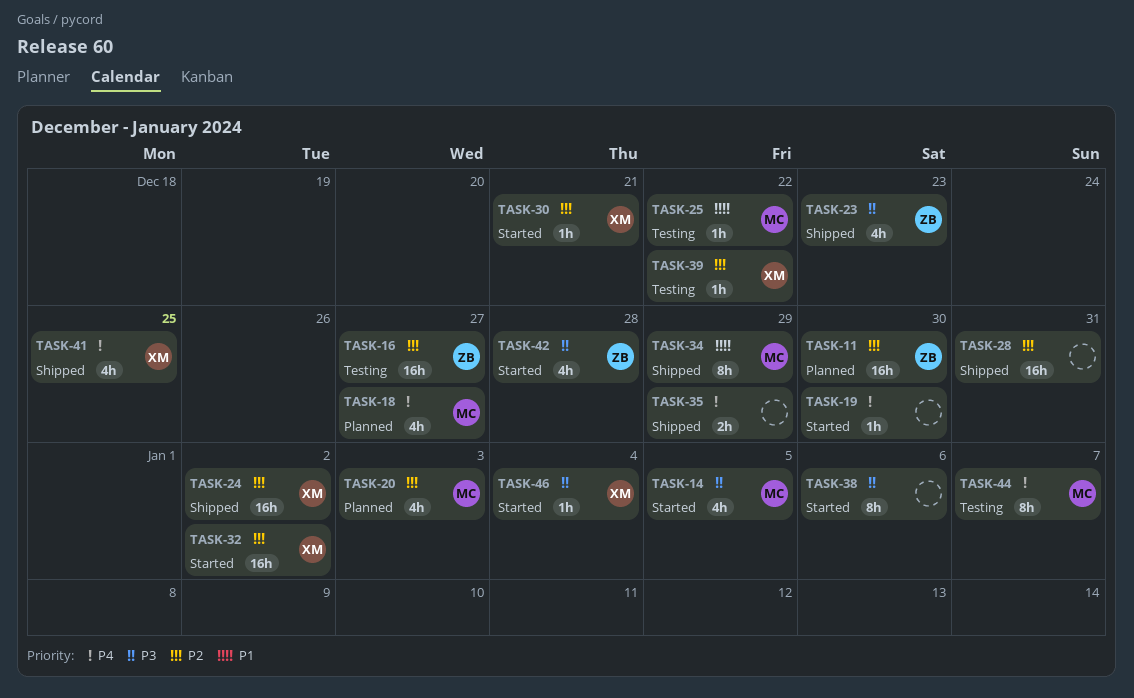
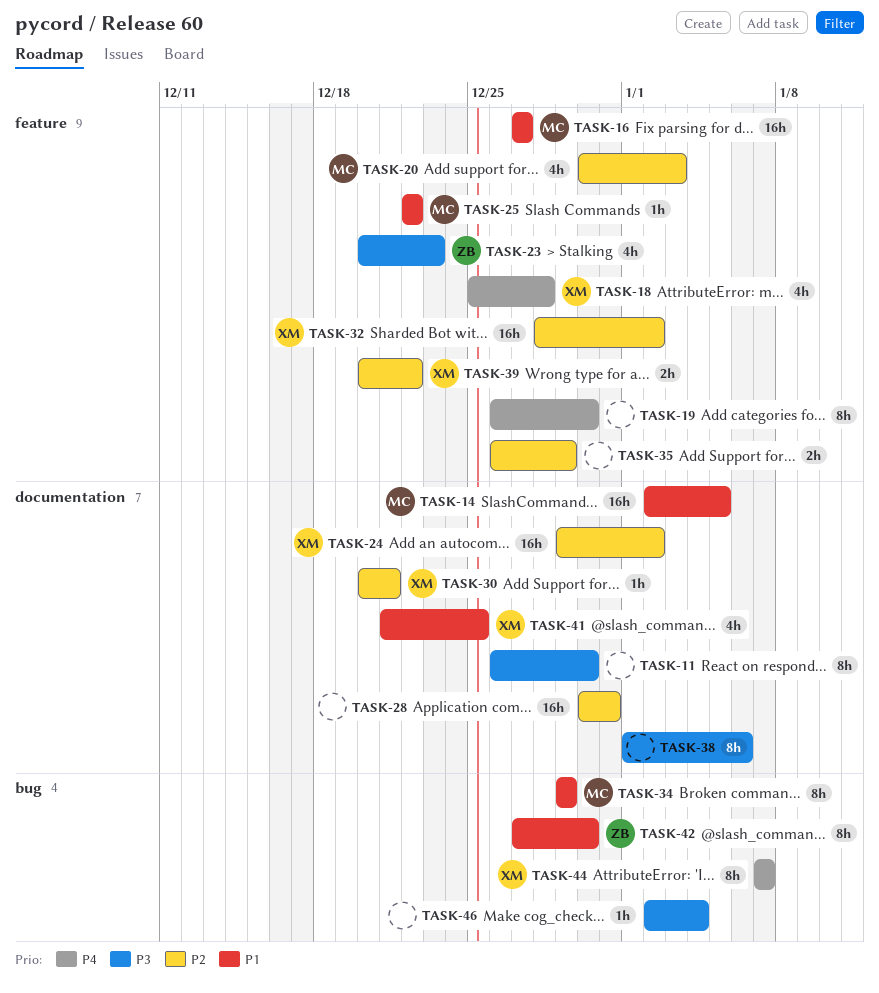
TASK-11, owner: ZB -> none
TASK-11, priority: P2 -> P3
TASK-11, estimate: 16h -> 8h
TASK-14, priority: P3 -> P1
TASK-14, estimate: 4h -> 16h
TASK-16, owner: ZB -> MC
TASK-16, priority: P2 -> P1
TASK-18, owner: MC -> XM
TASK-18, due: Dec 27 -> Dec 28
TASK-19, estimate: 1h -> 8h
TASK-35, priority: P4 -> P2
TASK-39, estimate: 1h -> 2h
TASK-41, priority: P4 -> P1
TASK-42, priority: P3 -> P1
TASK-42, estimate: 4h -> 8h
TASK-42, due: Dec 28 -> Dec 30
TASK-44, owner: MC -> XM
TASK-46, owner: XM -> none

